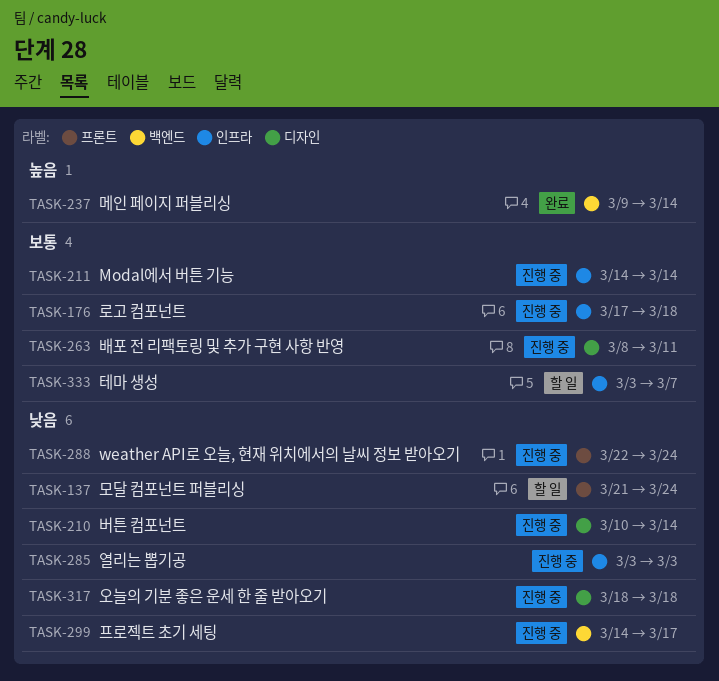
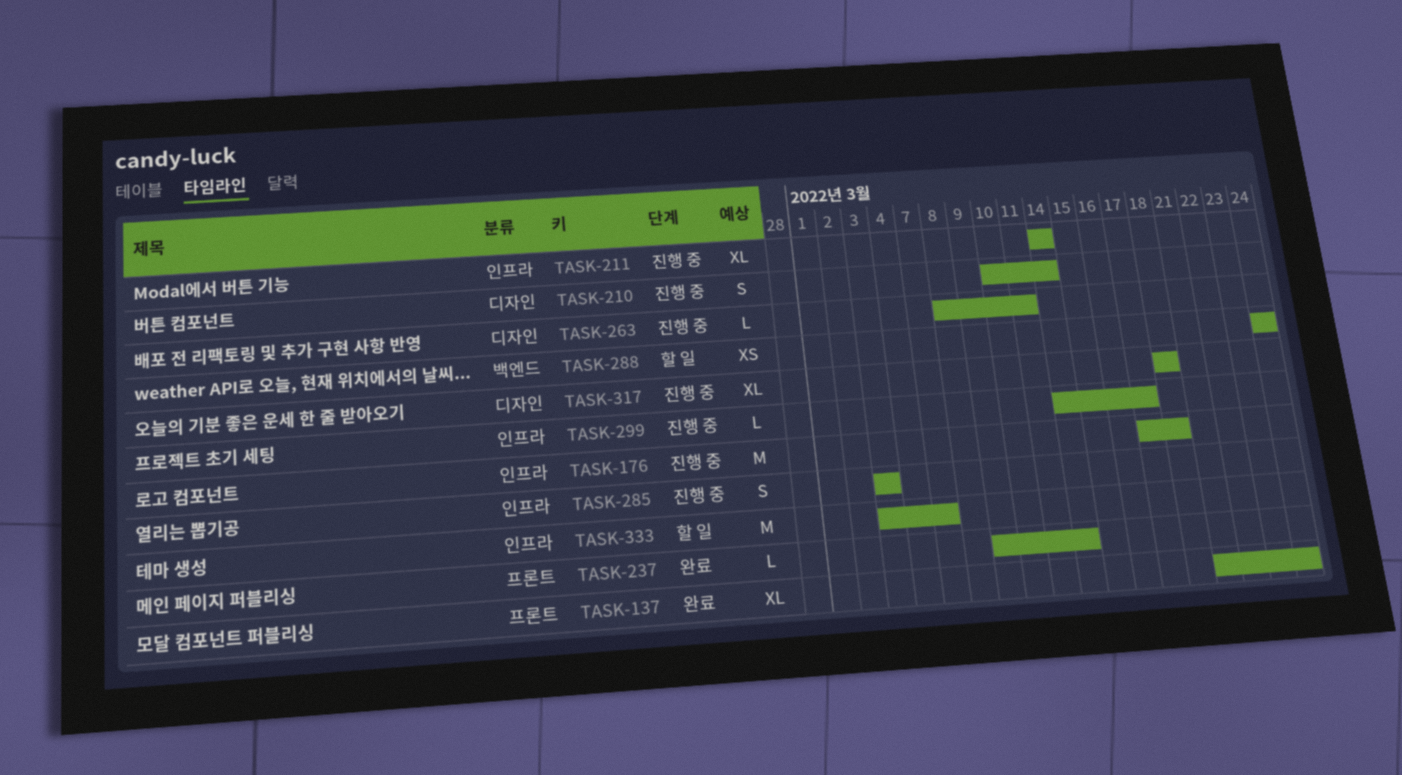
TASK-137, status: 할 일 -> 완료
TASK-237, label: 백엔드 -> 프론트
TASK-288, status: 진행 중 -> 할 일
TASK-288, label: 프론트 -> 백엔드
TASK-288, start: Mar 22 -> Mar 24
TASK-299, label: 백엔드 -> 인프라

